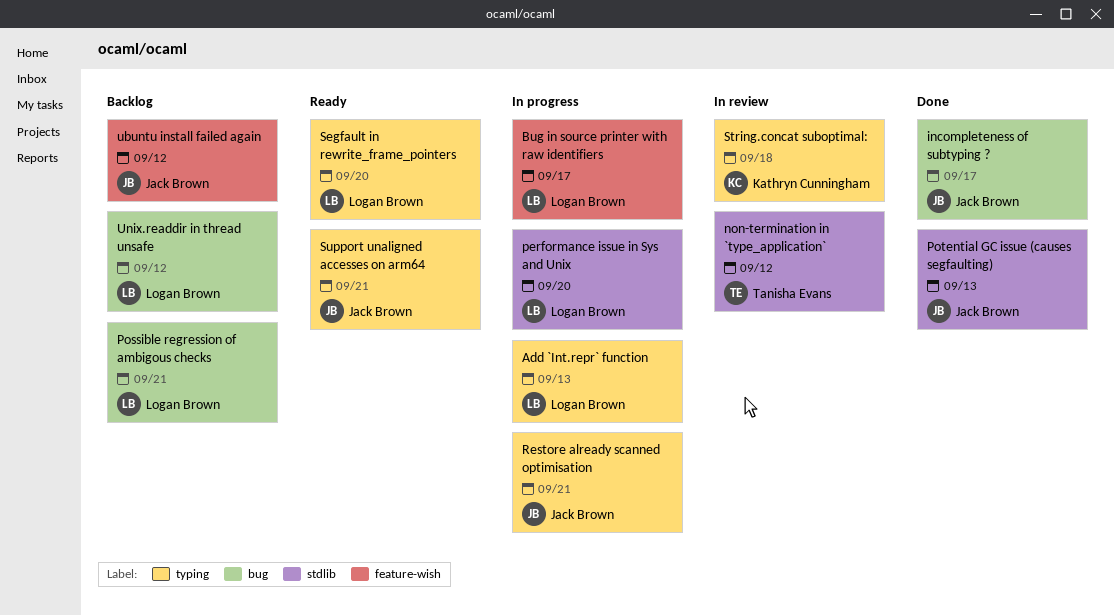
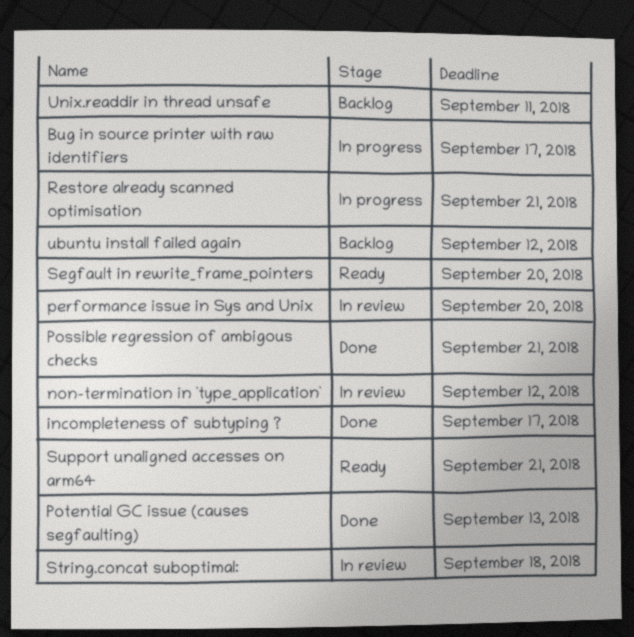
Add `Int.repr` function: present -> none
performance issue in Sys and Unix, status: In progress -> In review
Possible regression of ambigous checks, status: Backlog -> Done
Unix.readdir in thread unsafe, due: Sep 12 -> Sep 11

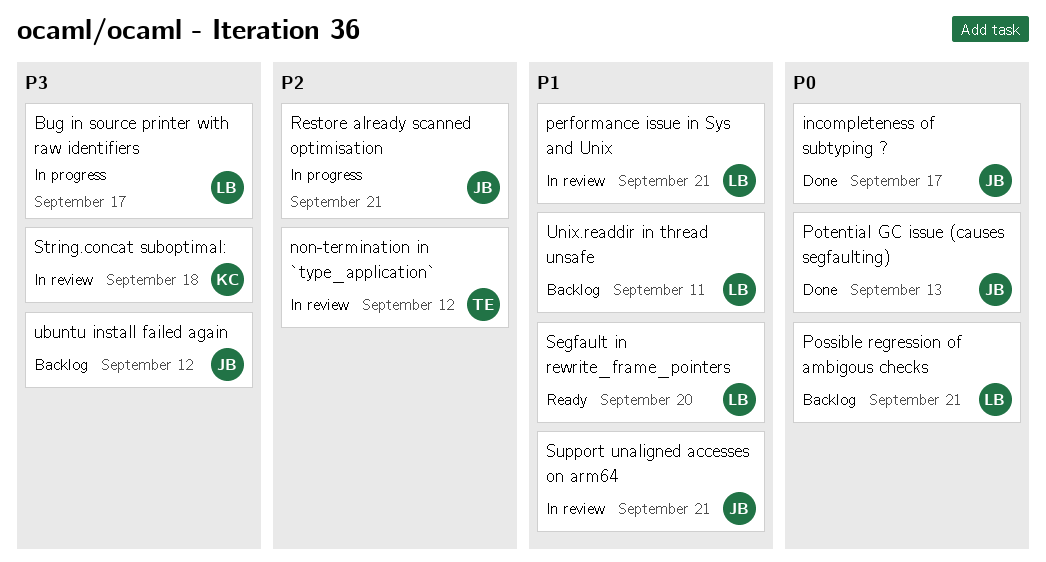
performance issue in Sys and Unix, due: Sep 20 -> Sep 21
Possible regression of ambigous checks, status: Done -> Backlog
Support unaligned accesses on arm64, status: Ready -> In review

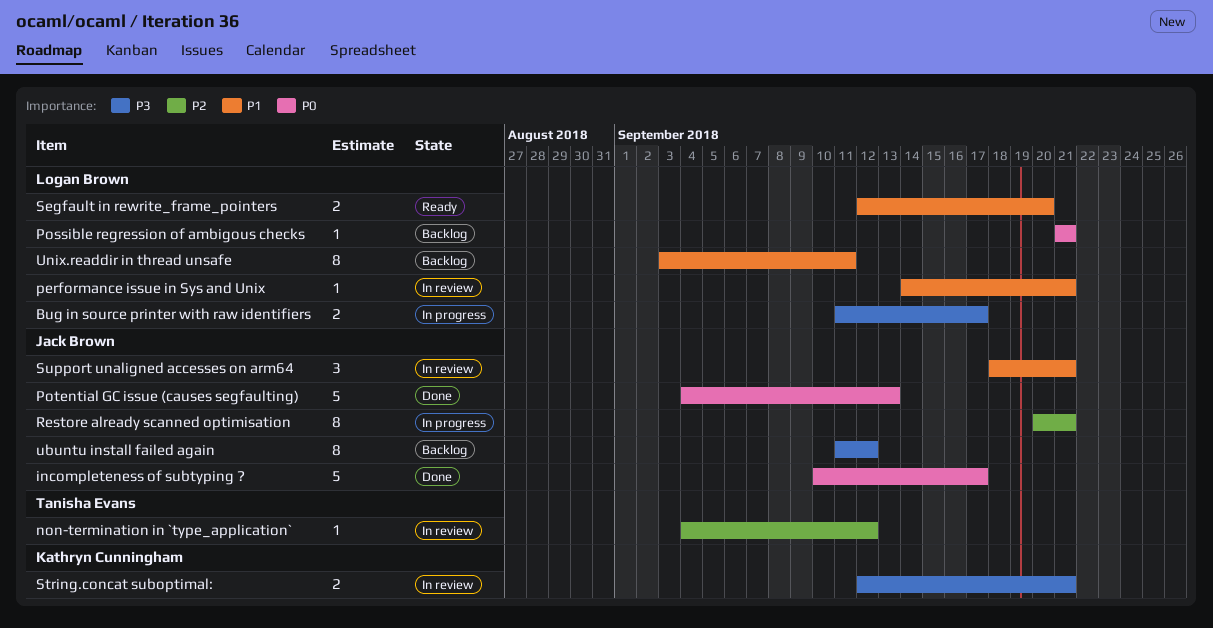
String.concat suboptimal:, due: Sep 18 -> Sep 21

